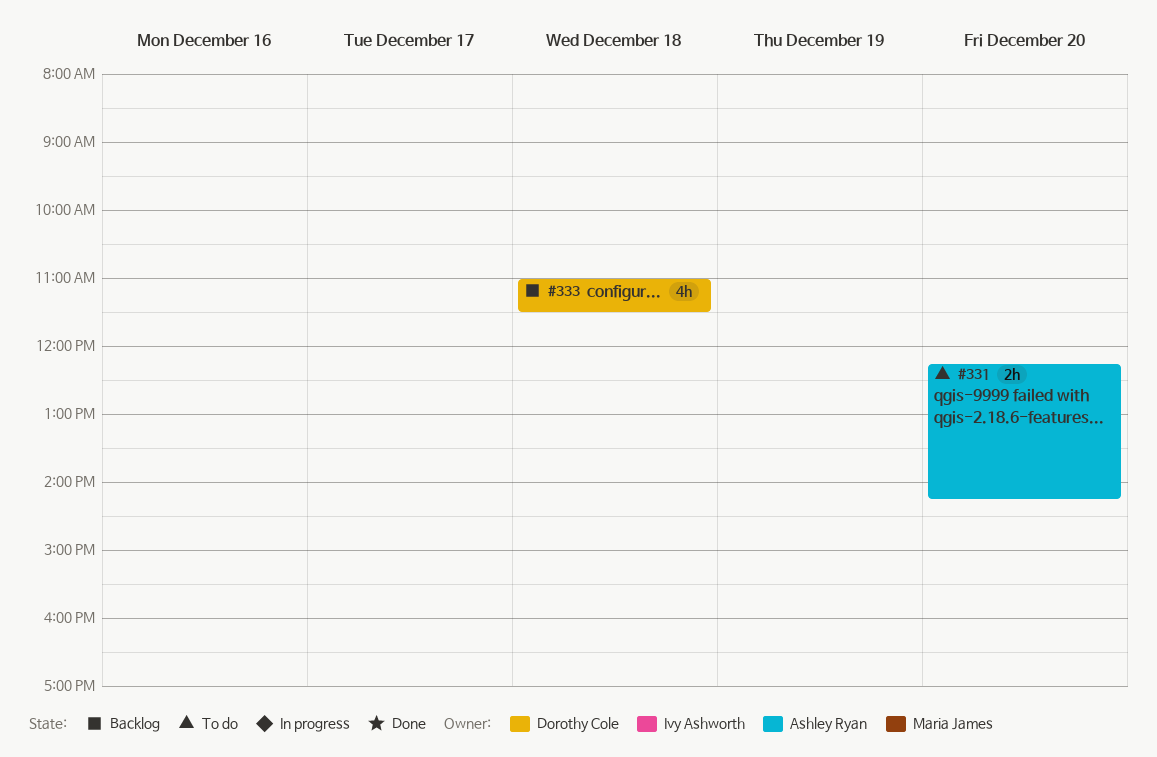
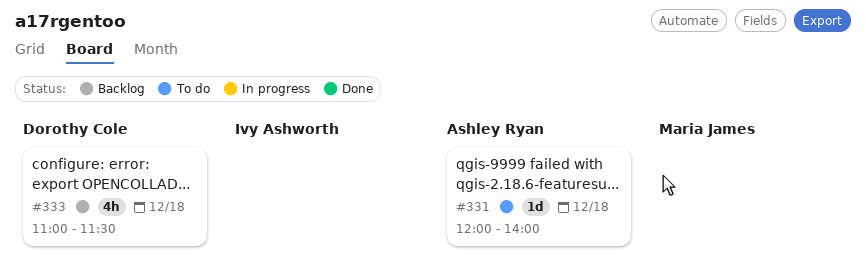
#331, estimate: 2h -> 1d
#331, day: Dec 20 -> Dec 18
#331, begins: 12:15 -> 12:00
#331, ends: 14:15 -> 14:00

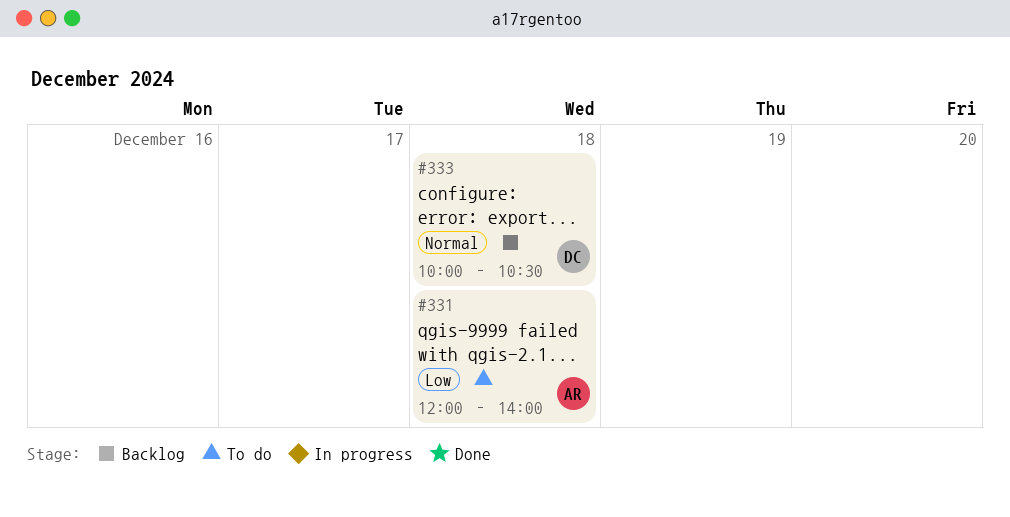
#333, begins: 11:00 -> 10:00
#333, ends: 11:30 -> 10:30

